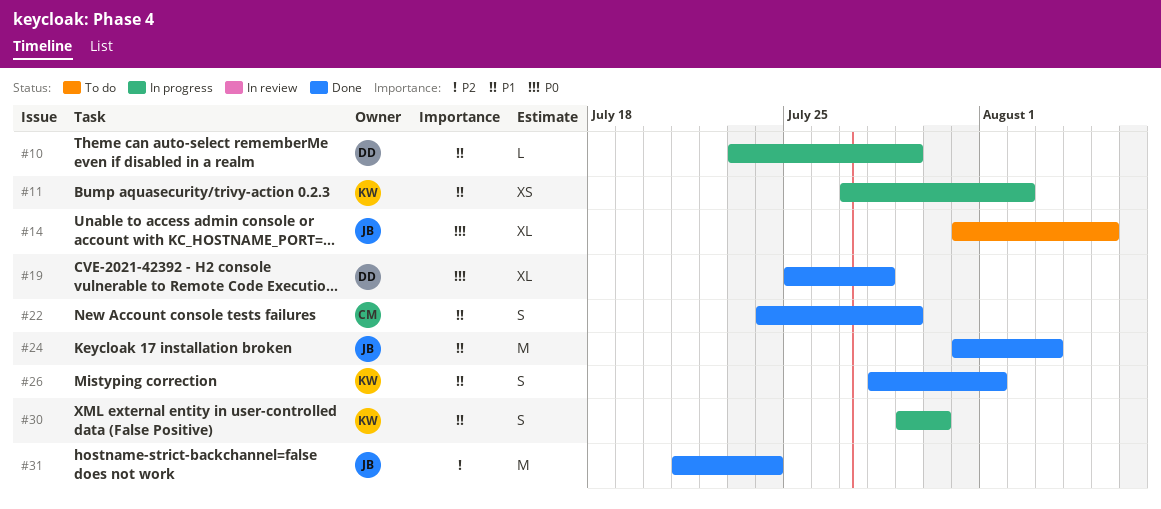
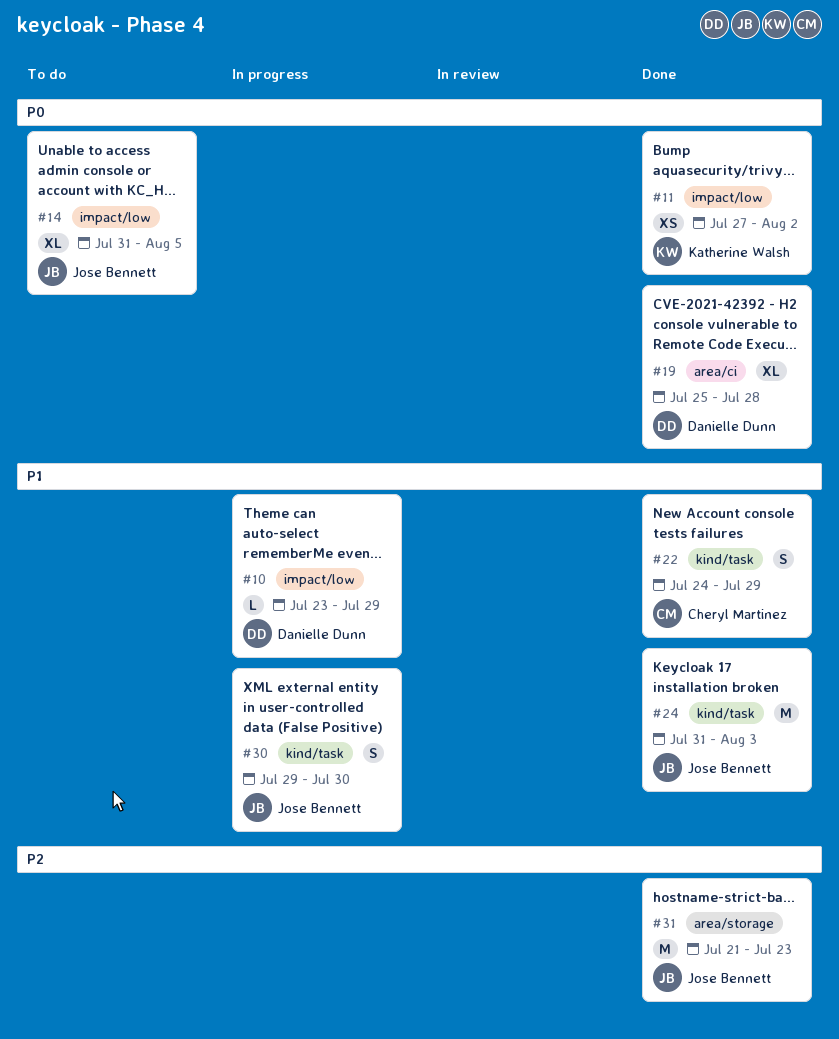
#11, status: In progress -> Done
#11, priority: P1 -> P0
#26: present -> none
#30, owner: Katherine Walsh -> Jose Bennett
#31, due: Jul 24 -> Jul 23

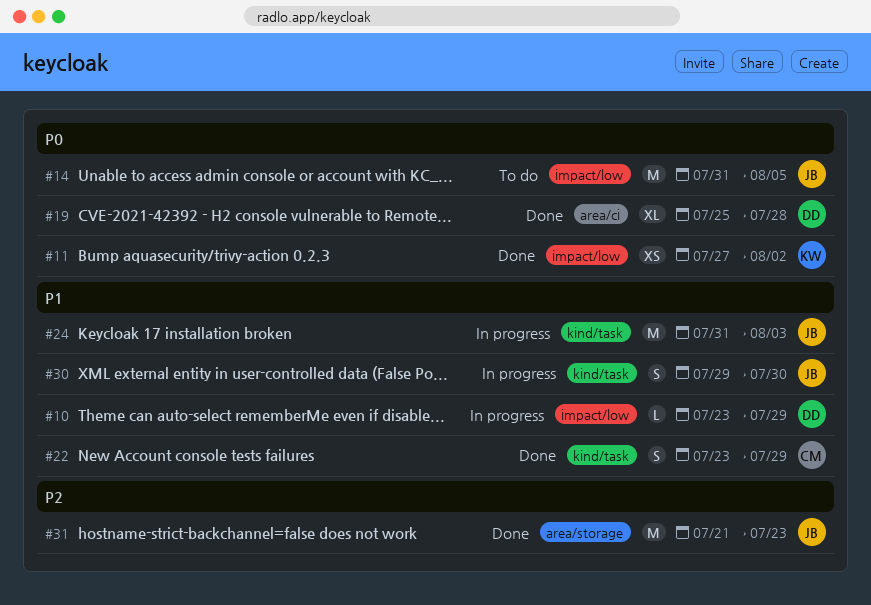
#14, estimate: XL -> M
#22, start: Jul 24 -> Jul 23
#24, status: Done -> In progress

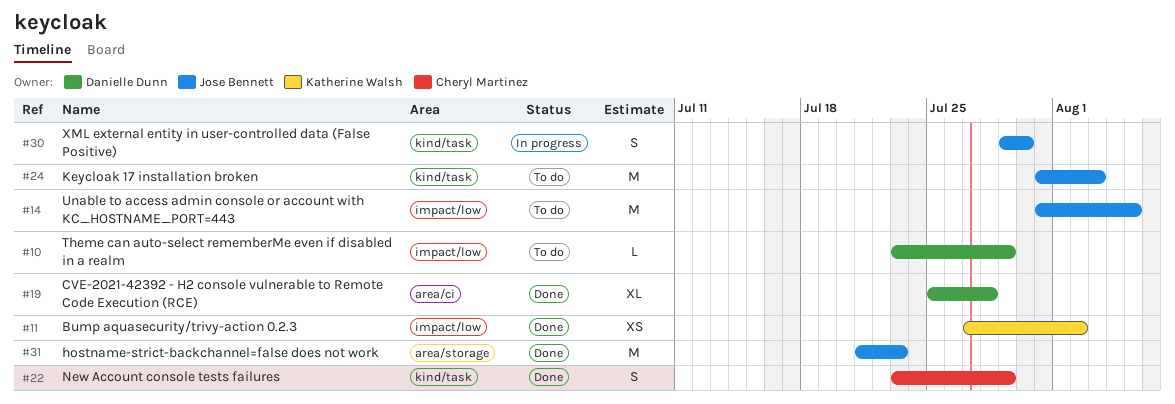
#10, status: In progress -> To do
#24, status: In progress -> To do

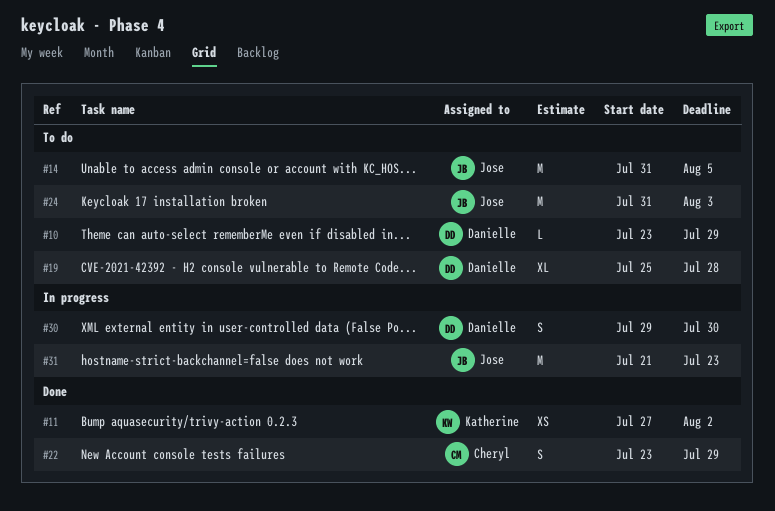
#19, status: Done -> To do
#30, owner: Jose Bennett -> Danielle Dunn
#31, status: Done -> In progress

